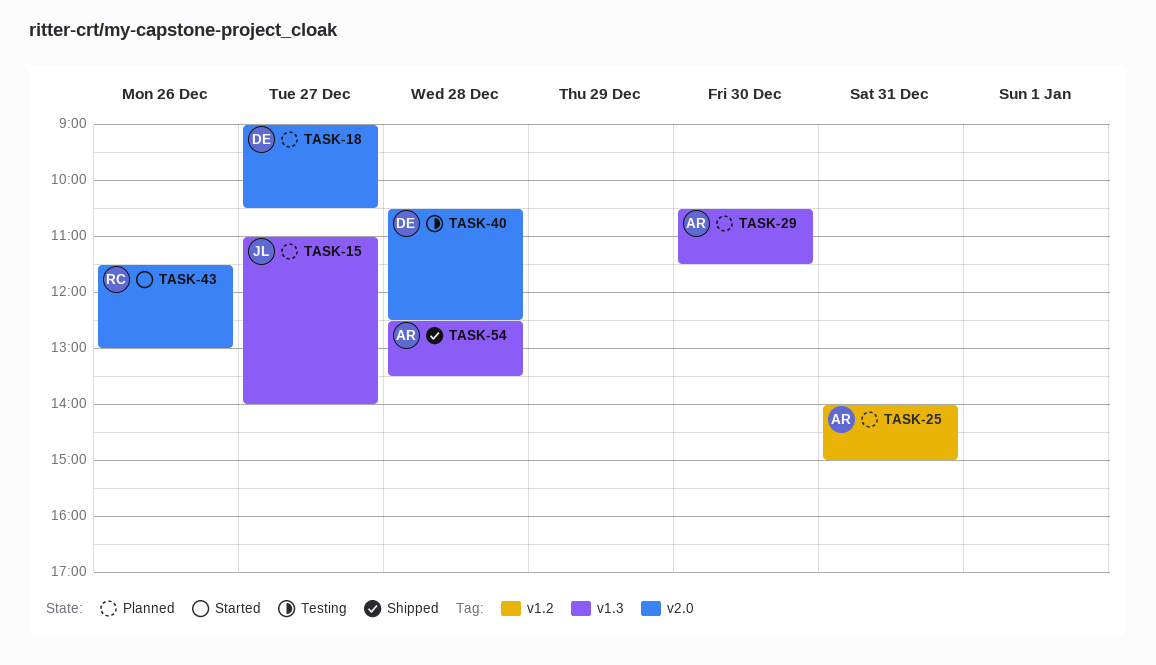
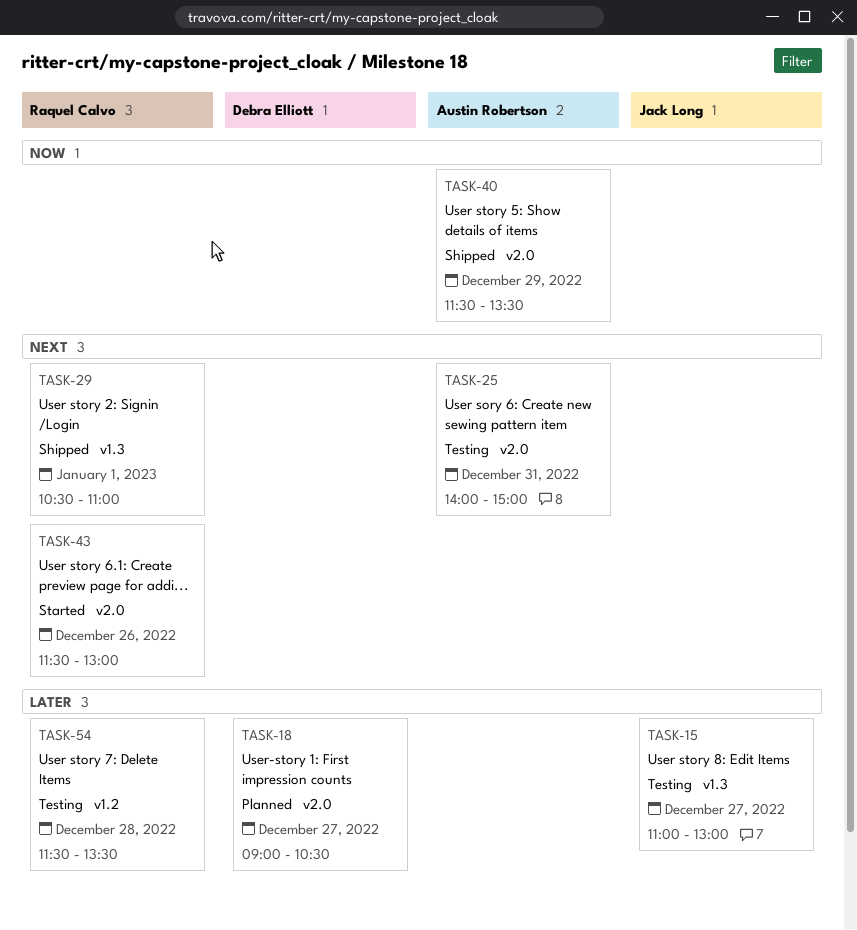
TASK-15, status: Planned -> Testing
TASK-15, ends: 14:00 -> 13:00
TASK-25, status: Planned -> Testing
TASK-25, label: v1.2 -> v2.0
TASK-29, status: Planned -> Shipped
TASK-29, owner: Austin Robertson -> Raquel Calvo
TASK-29, day: Dec 30 -> Jan 1
TASK-29, ends: 11:30 -> 11:00
TASK-40, status: Testing -> Shipped
TASK-40, owner: Debra Elliott -> Austin Robertson
TASK-40, day: Dec 28 -> Dec 29
TASK-40, begins: 10:30 -> 11:30
TASK-40, ends: 12:30 -> 13:30
TASK-54, status: Shipped -> Testing
TASK-54, owner: Austin Robertson -> Raquel Calvo
TASK-54, label: v1.3 -> v1.2
TASK-54, begins: 12:30 -> 11:30

